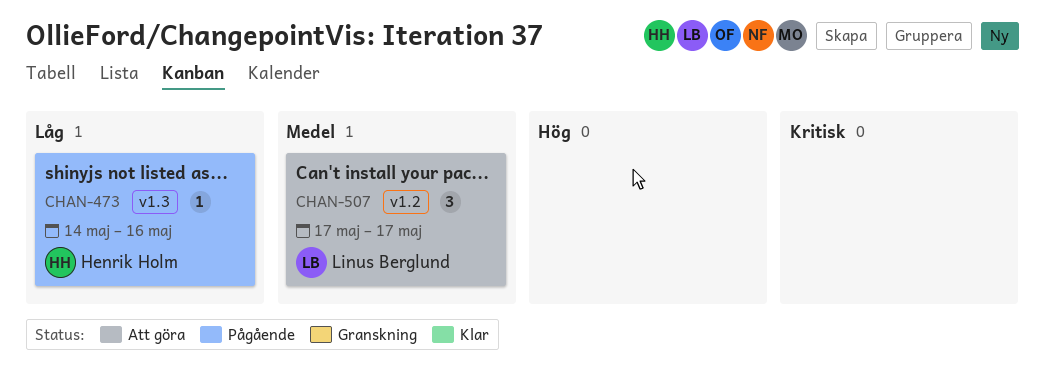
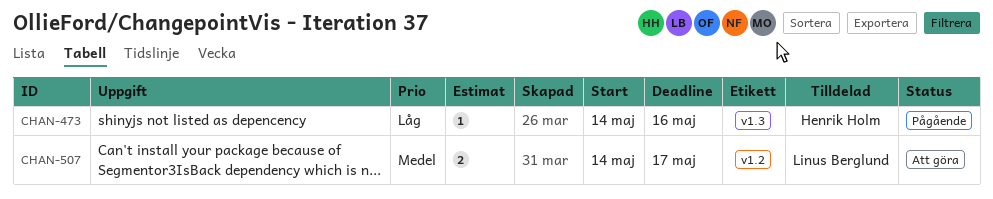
CHAN-507, estimate: 3 -> 2
CHAN-507, start: May 17 -> May 14

